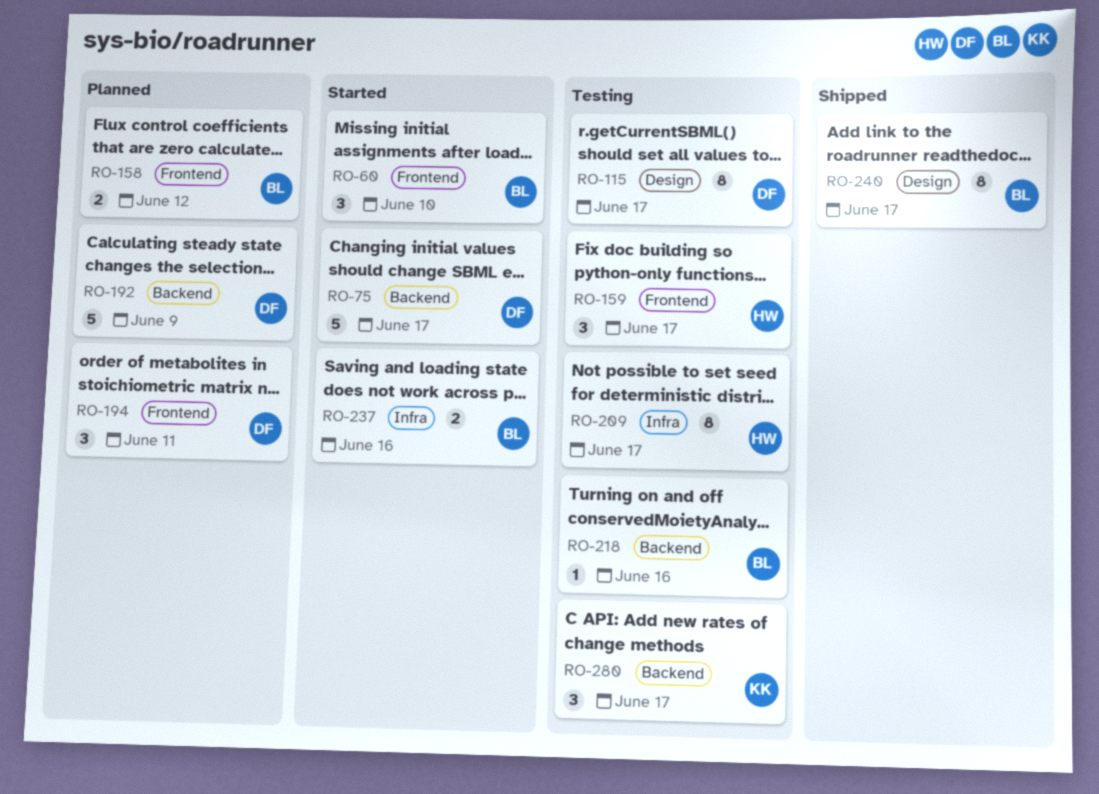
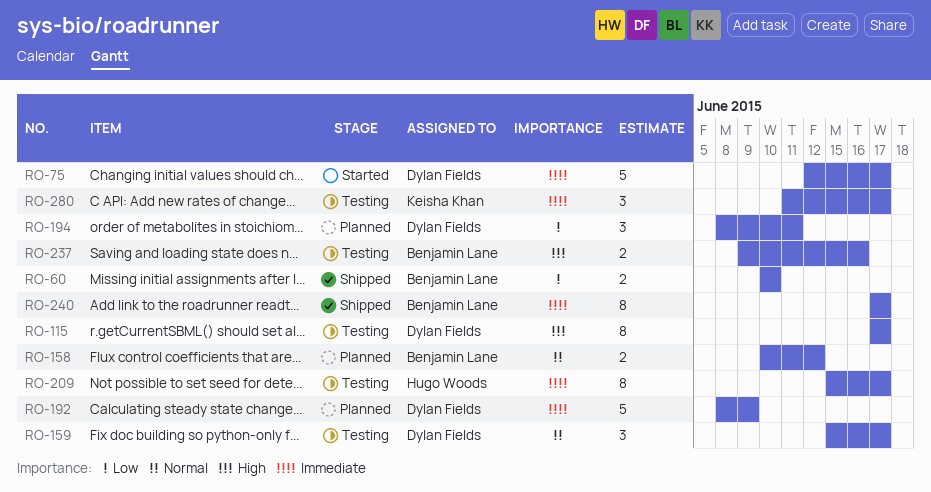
RO-60, status: Started -> Shipped
RO-60, estimate: 3 -> 2
RO-159, owner: Hugo Woods -> Dylan Fields
RO-218: present -> none
RO-237, status: Started -> Testing

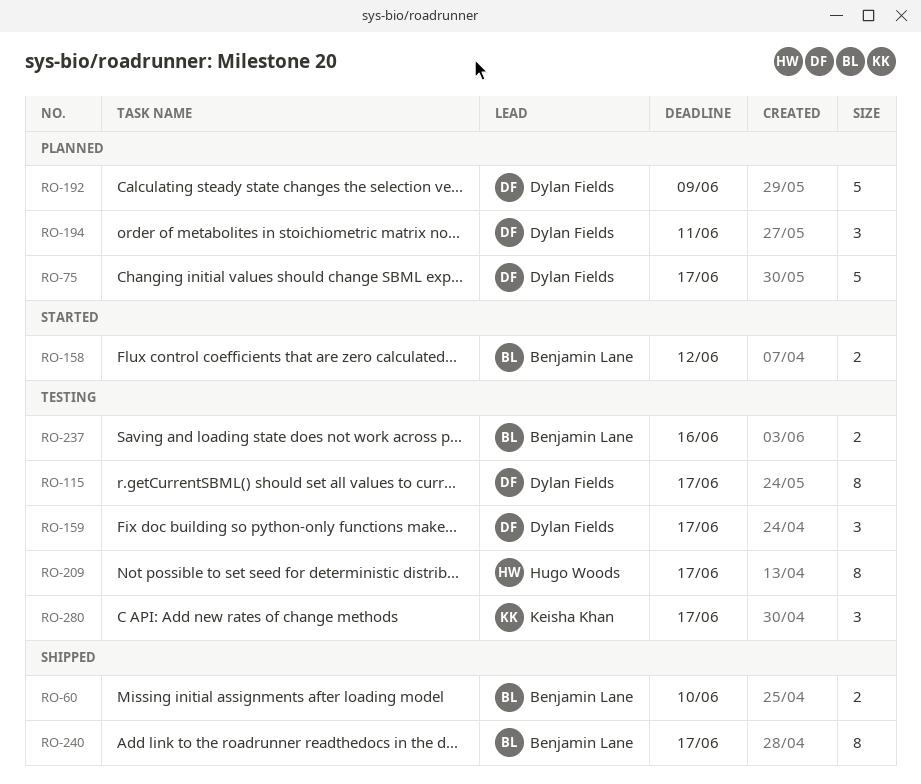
RO-75, status: Started -> Planned
RO-158, status: Planned -> Started

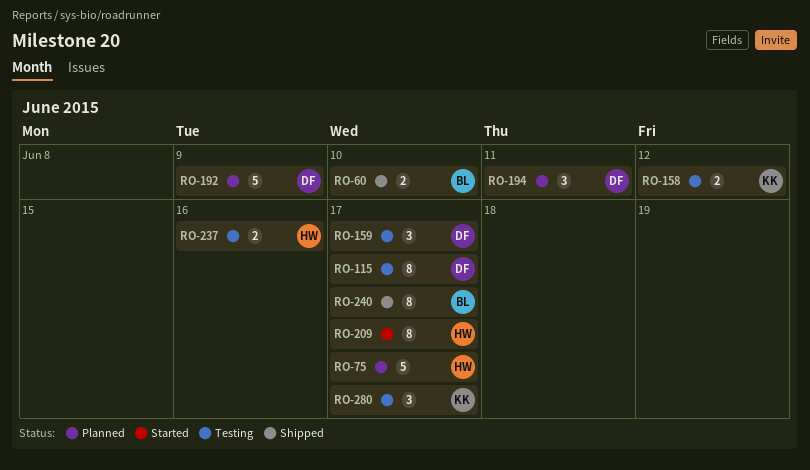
RO-75, owner: Dylan Fields -> Hugo Woods
RO-158, status: Started -> Testing
RO-158, owner: Benjamin Lane -> Keisha Khan
RO-209, status: Testing -> Started
RO-237, owner: Benjamin Lane -> Hugo Woods

